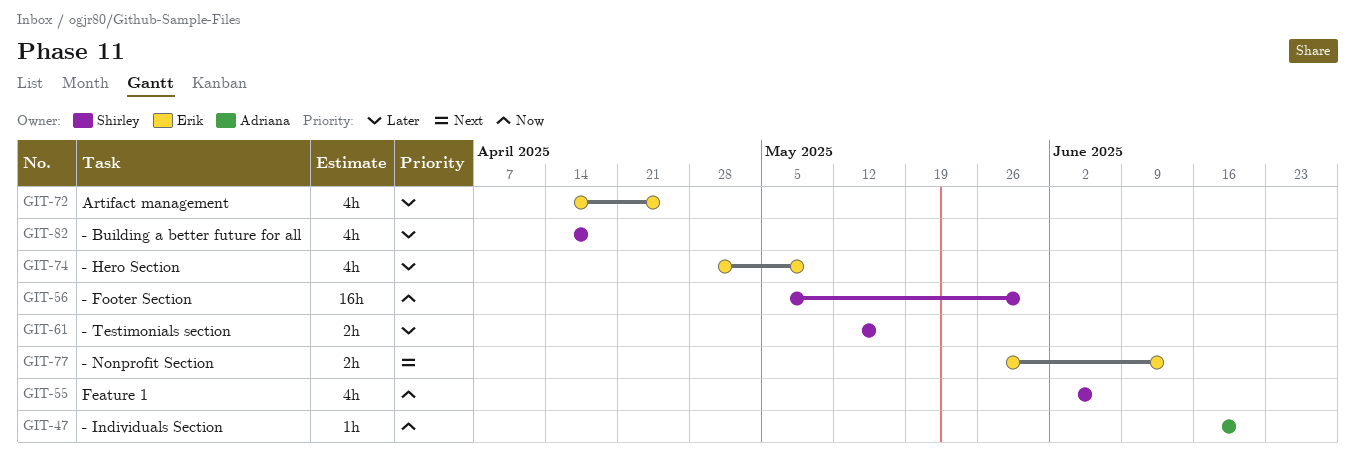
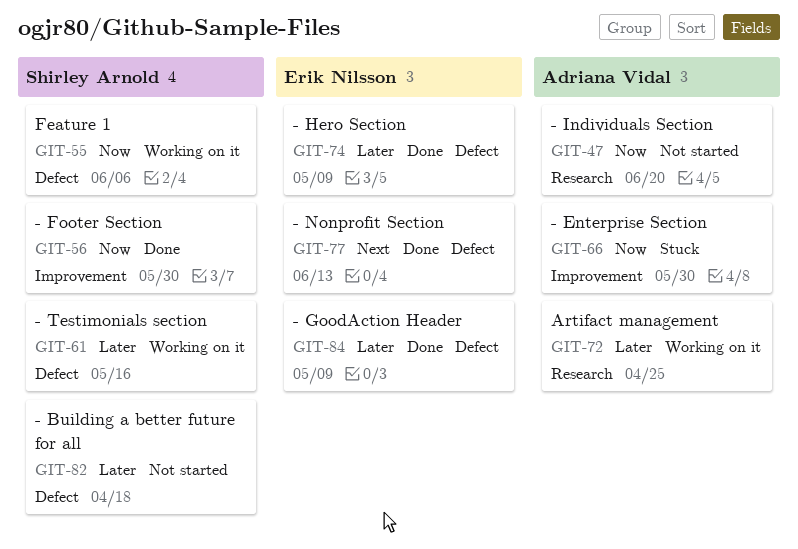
GIT-66: none -> present
GIT-72, owner: Erik Nilsson -> Adriana Vidal
GIT-84: none -> present

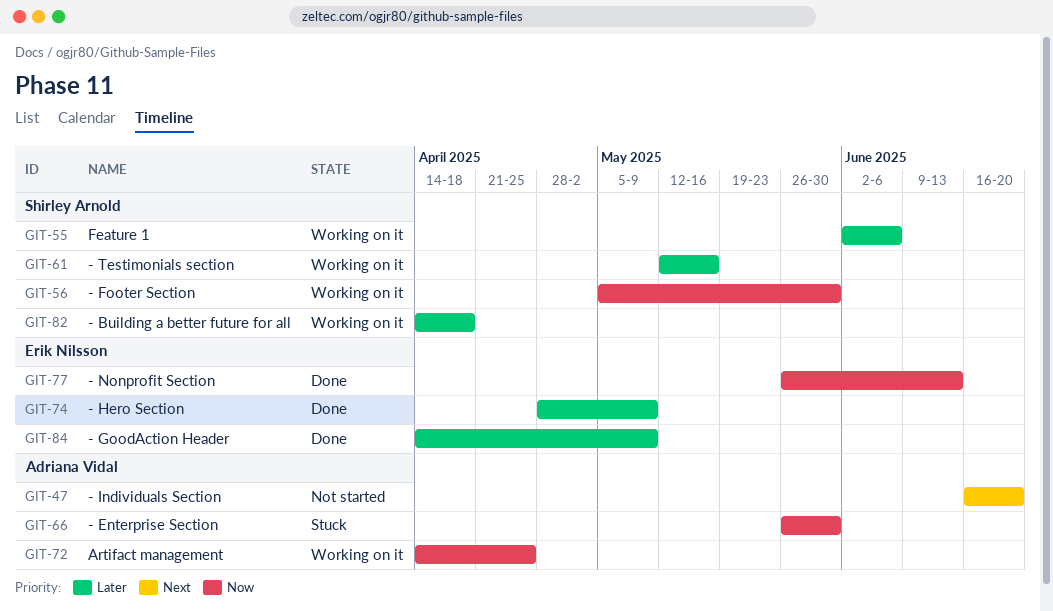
GIT-47, priority: Now -> Next
GIT-55, priority: Now -> Later
GIT-56, status: Done -> Working on it
GIT-72, priority: Later -> Now
GIT-77, priority: Next -> Now
GIT-82, status: Not started -> Working on it

